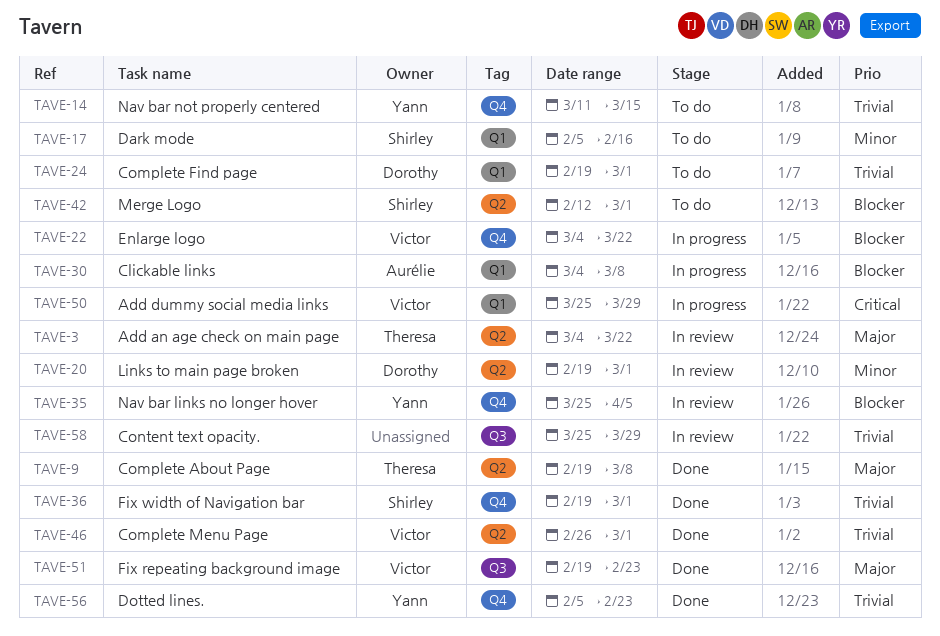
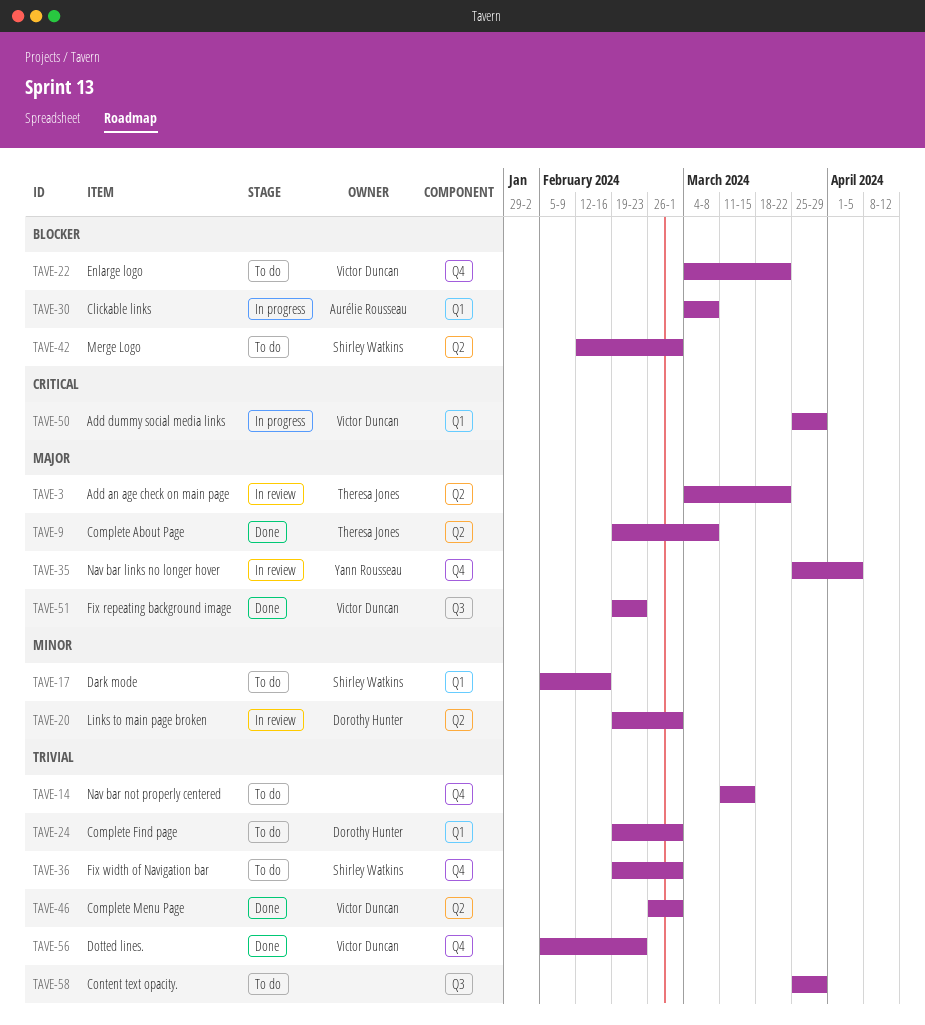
TAVE-14, owner: Yann Rousseau -> none
TAVE-22, status: In progress -> To do
TAVE-35, priority: Blocker -> Major
TAVE-36, status: Done -> To do
TAVE-56, owner: Yann Rousseau -> Victor Duncan
TAVE-58, status: In review -> To do

